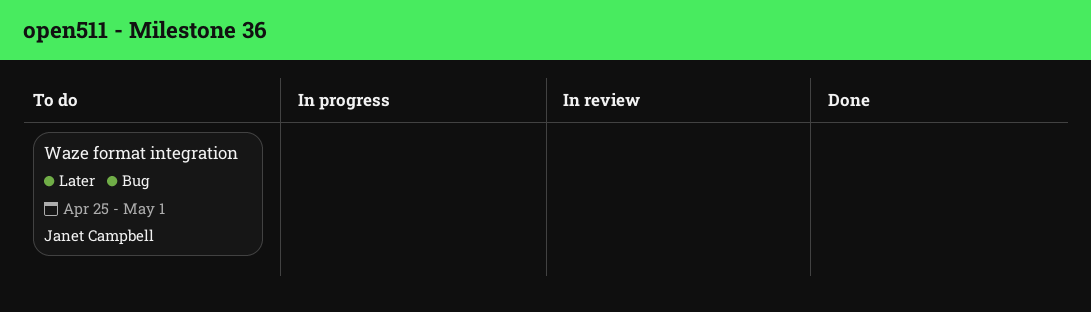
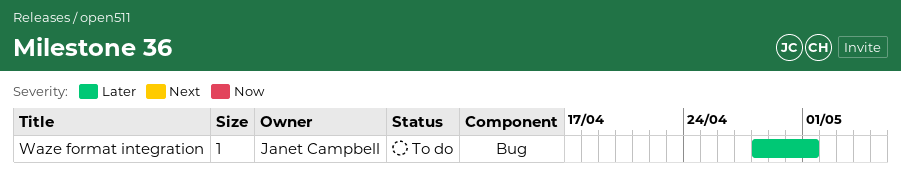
Waze format integration, start: Apr 25 -> Apr 28

